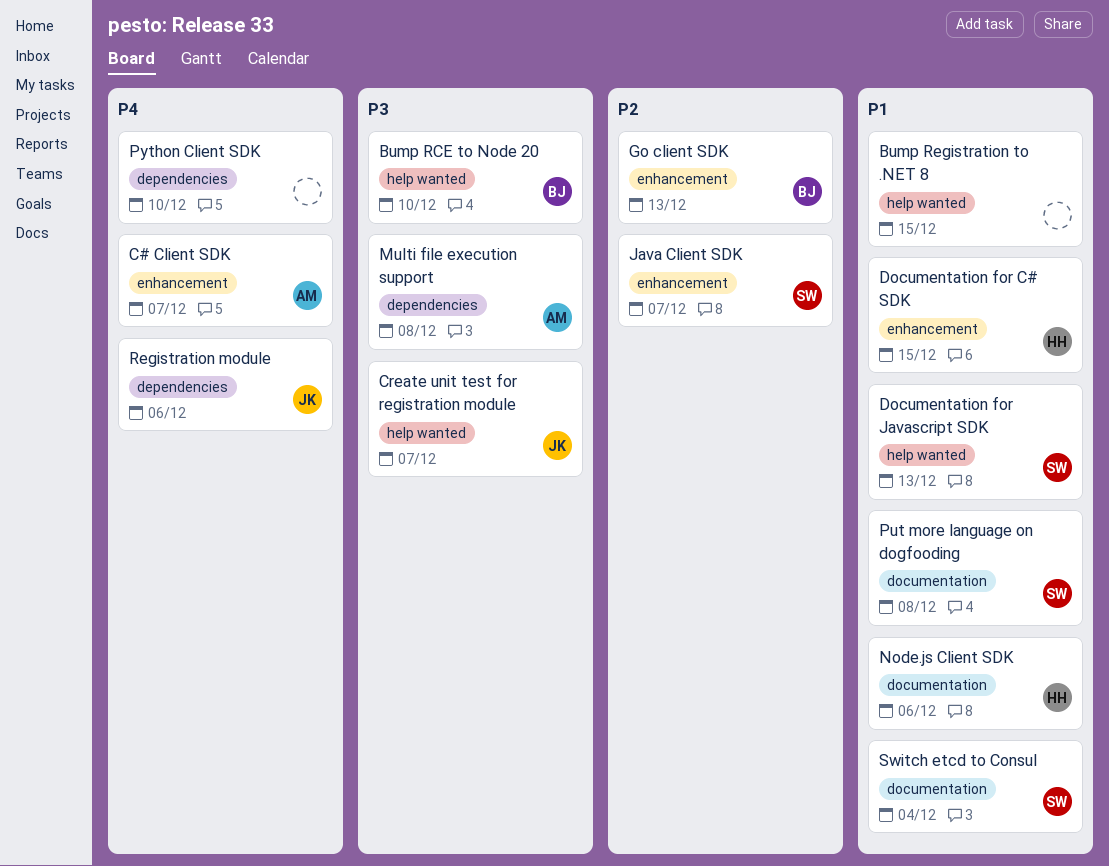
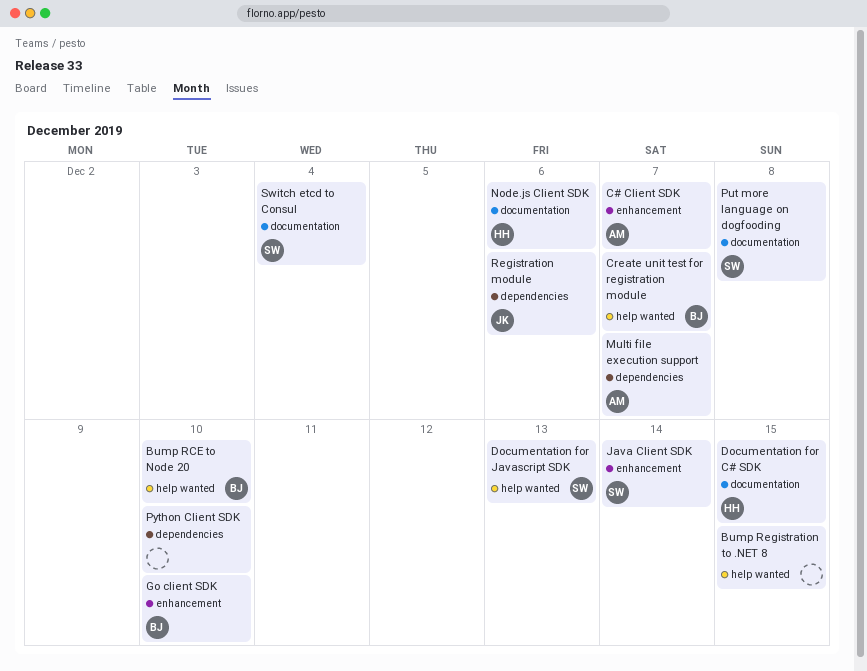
Create unit test for registration module, owner: JK -> BJ
Documentation for C# SDK, label: enhancement -> documentation
Go client SDK, due: Dec 13 -> Dec 10
Java Client SDK, due: Dec 7 -> Dec 14
Multi file execution support, due: Dec 8 -> Dec 7

